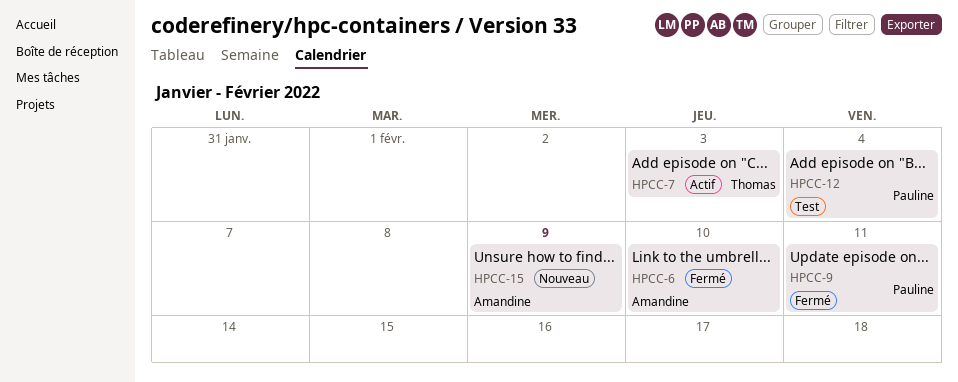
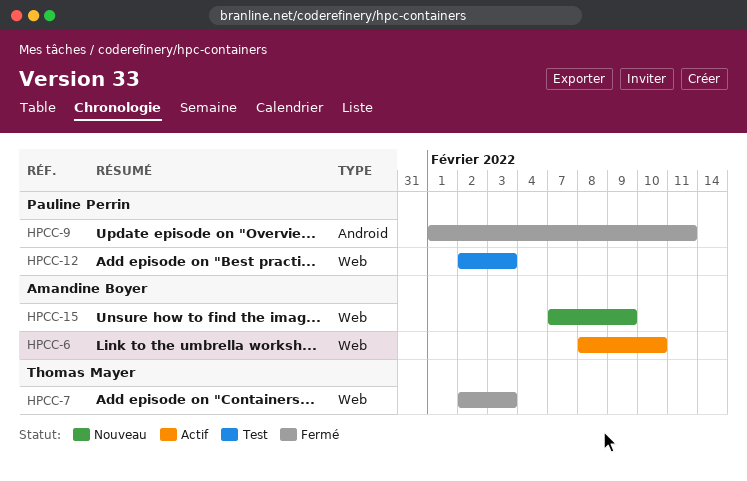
HPCC-6, status: Fermé -> Actif
HPCC-7, status: Actif -> Fermé
HPCC-12, due: Feb 4 -> Feb 3

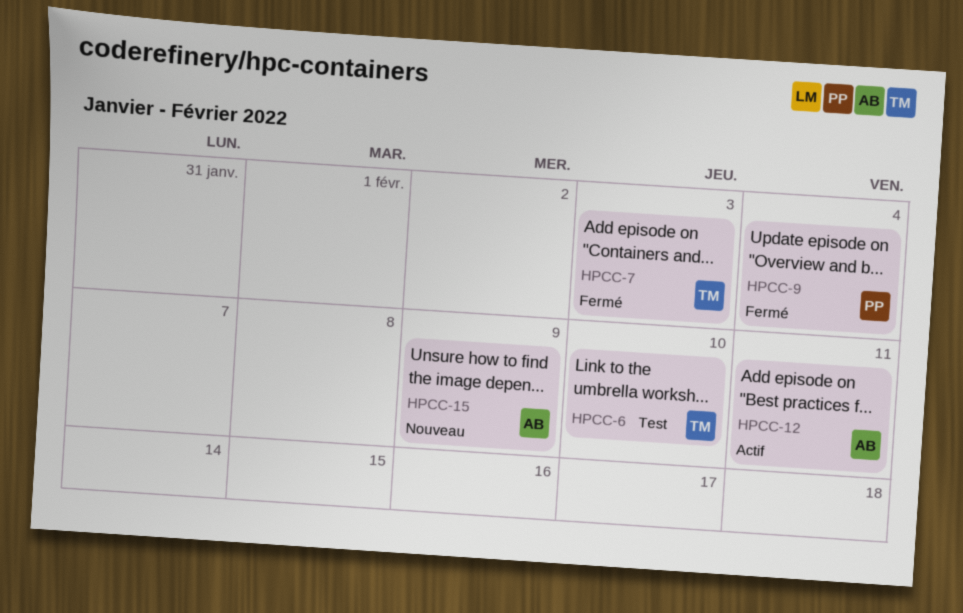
HPCC-6, status: Actif -> Test
HPCC-6, owner: Amandine Boyer -> Thomas Mayer
HPCC-9, due: Feb 11 -> Feb 4
HPCC-12, status: Test -> Actif
HPCC-12, owner: Pauline Perrin -> Amandine Boyer
HPCC-12, due: Feb 3 -> Feb 11

